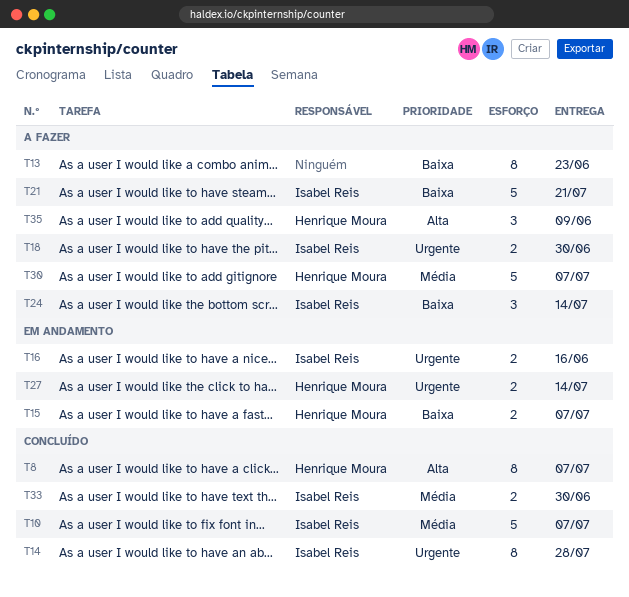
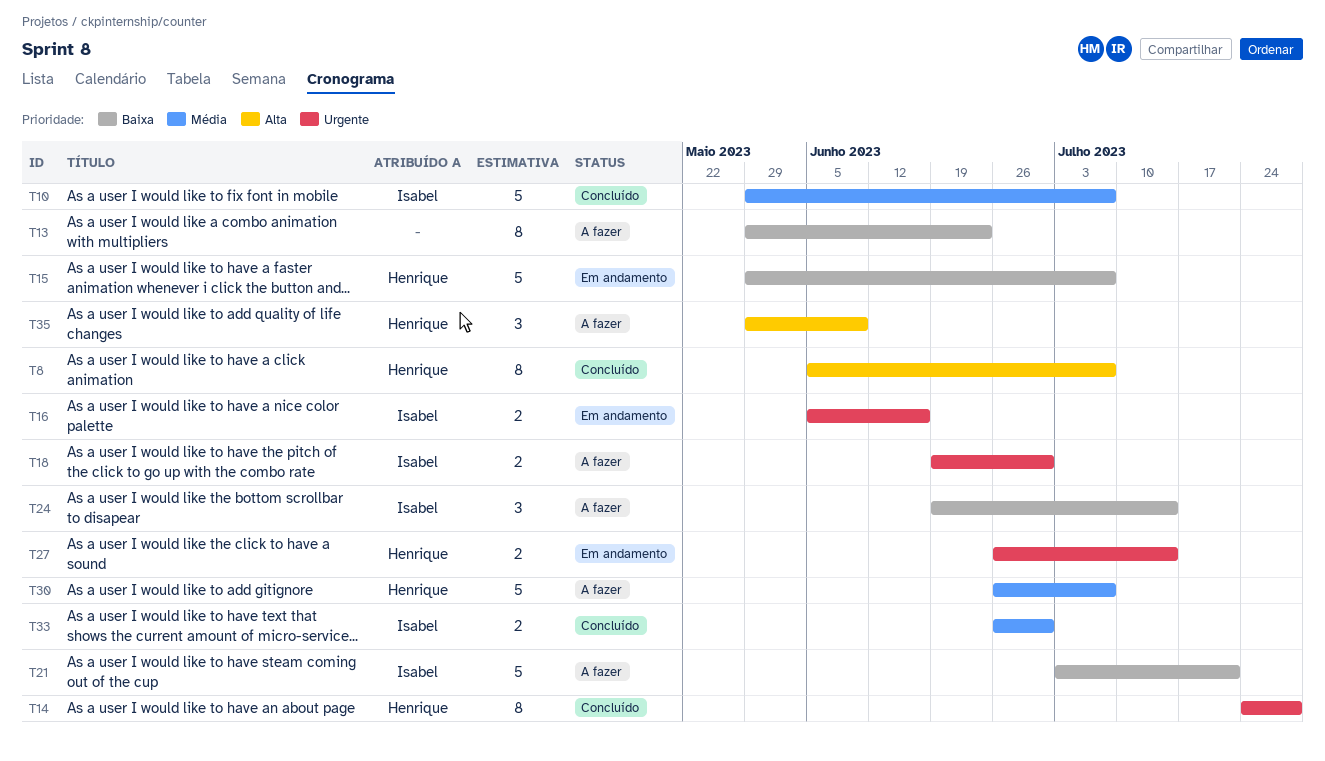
T14, owner: Isabel Reis -> Henrique Moura
T15, estimate: 2 -> 5

